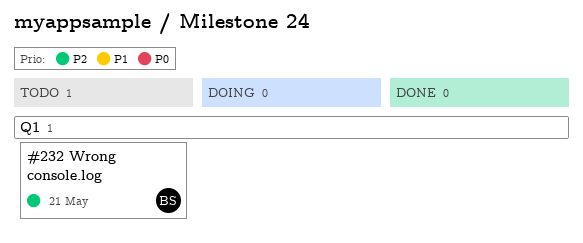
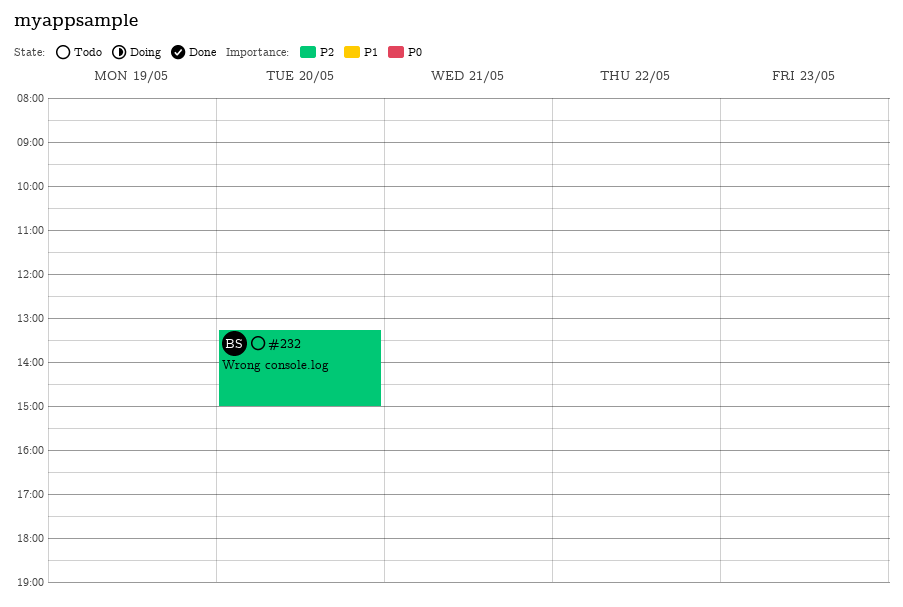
#232, day: May 21 -> May 20

